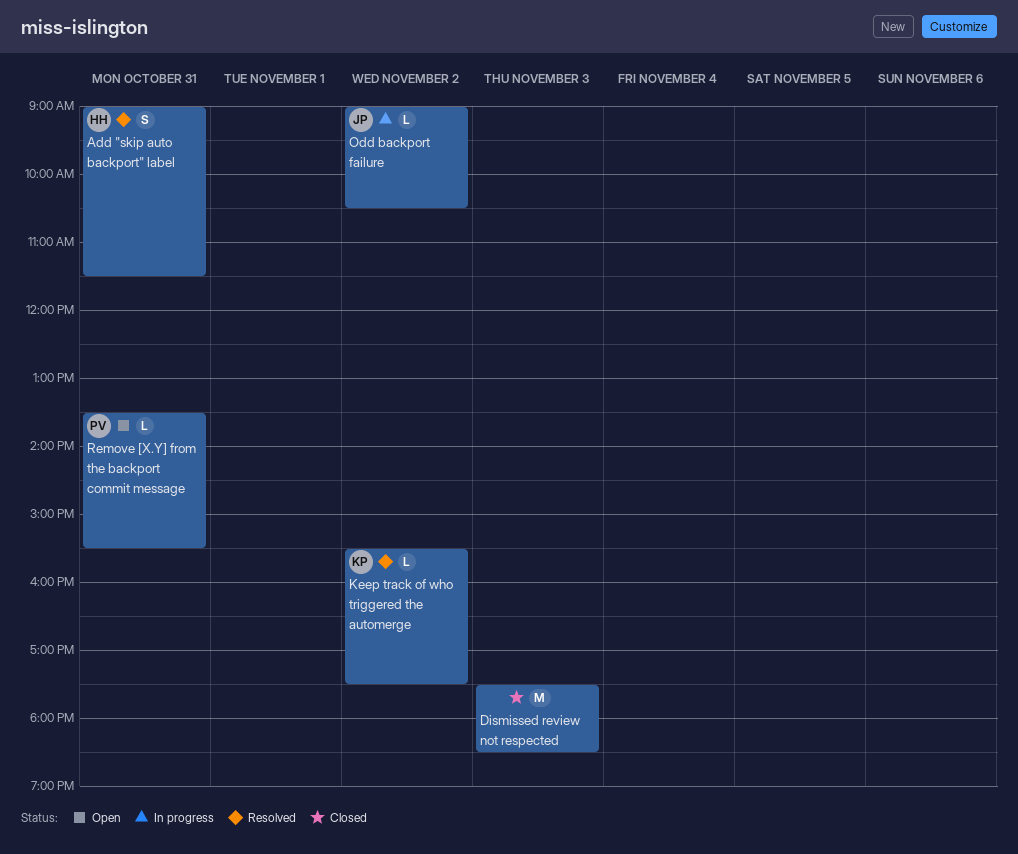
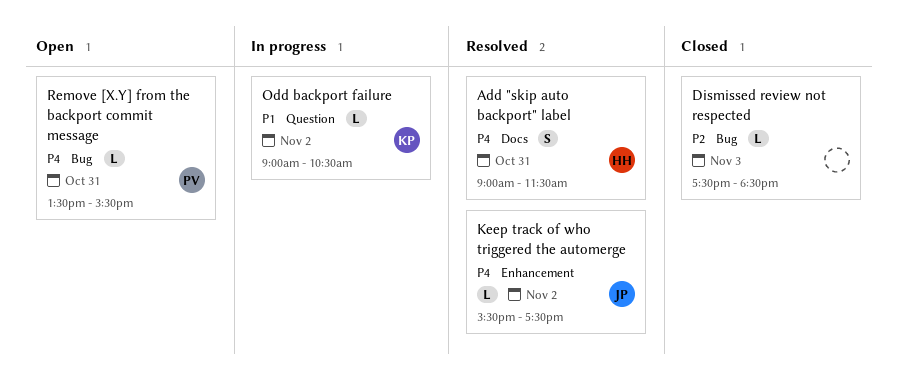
Dismissed review not respected, estimate: M -> L
Keep track of who triggered the automerge, owner: KP -> JP
Odd backport failure, owner: JP -> KP

